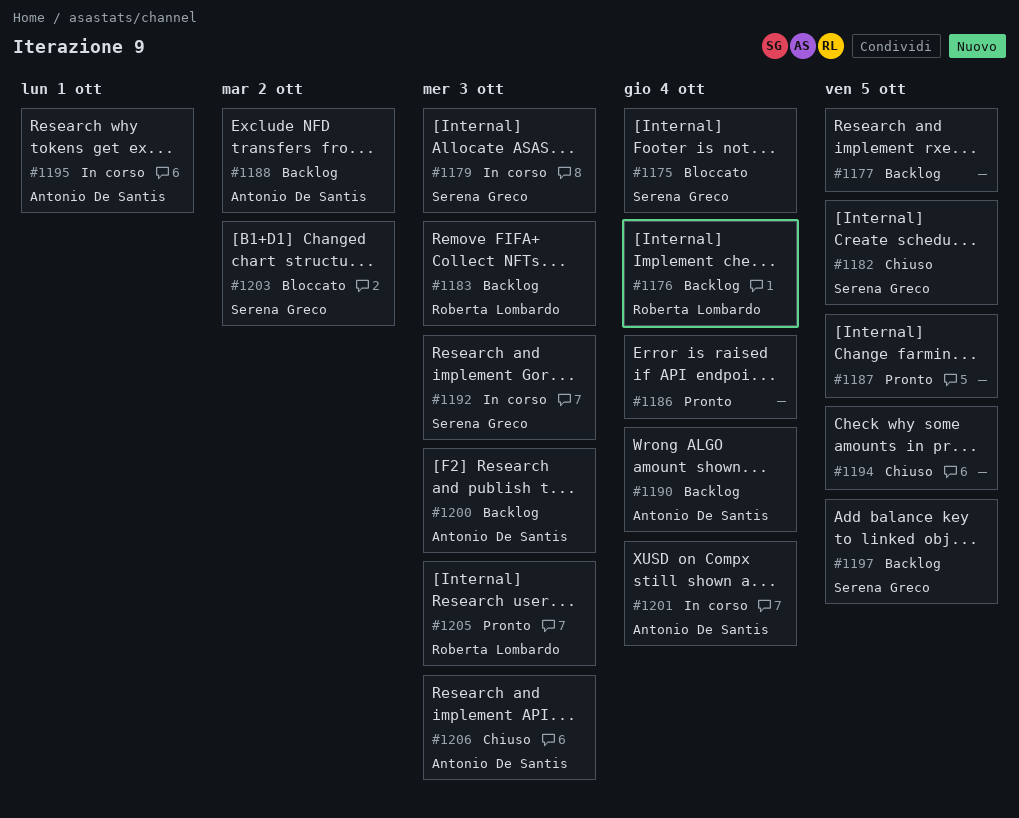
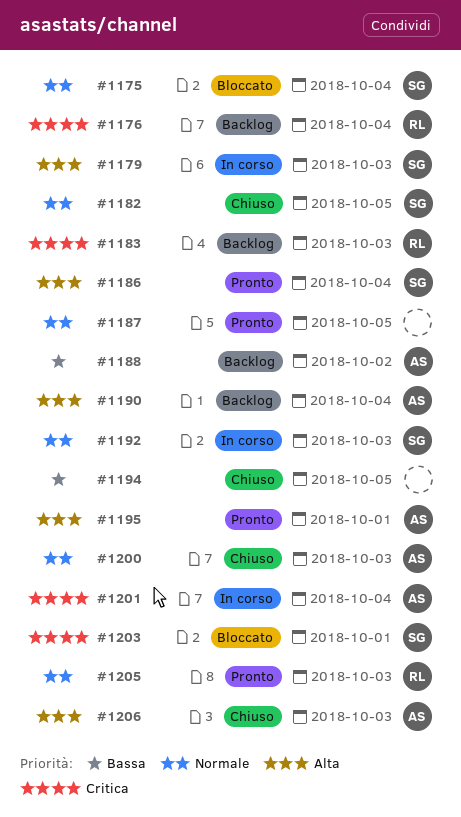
#1177: present -> none
#1186, owner: none -> Serena Greco
#1195, status: In corso -> Pronto
#1197: present -> none
#1200, status: Backlog -> Chiuso
#1203, due: Oct 2 -> Oct 1

